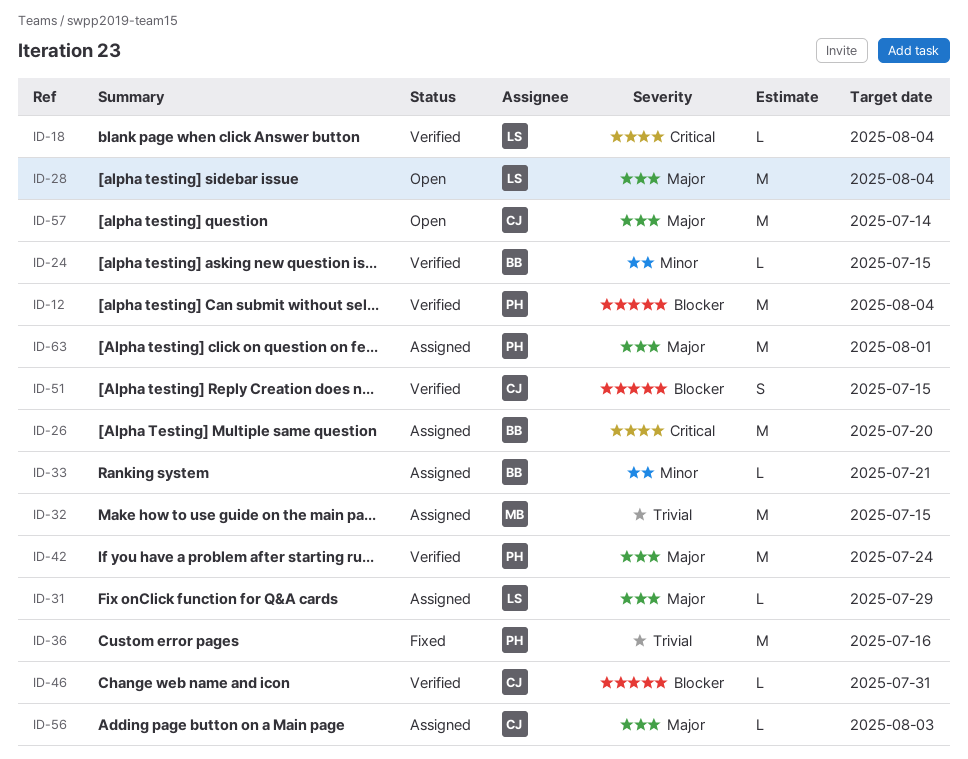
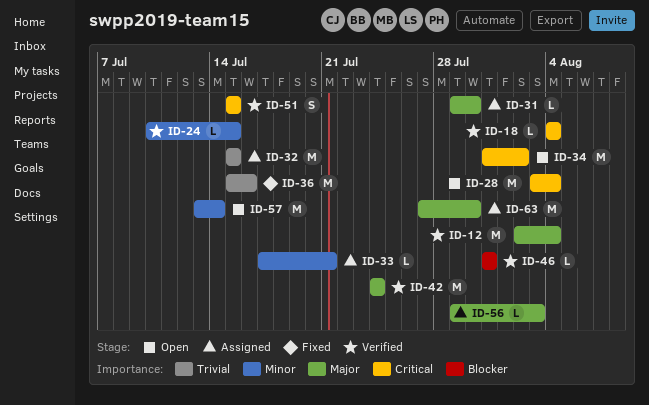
ID-12, priority: Blocker -> Major
ID-26: present -> none
ID-28, priority: Major -> Critical
ID-31, due: Jul 29 -> Jul 30
ID-34: none -> present
ID-51, priority: Blocker -> Critical
ID-57, priority: Major -> Minor
ID-63, due: Aug 1 -> Jul 30

